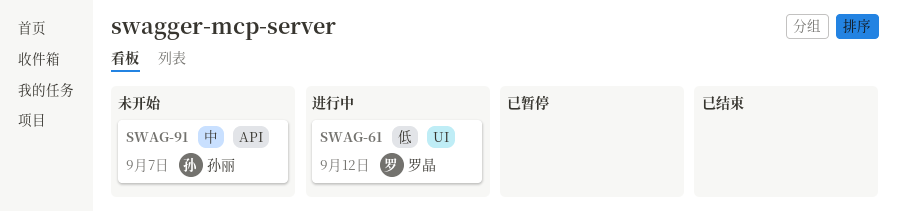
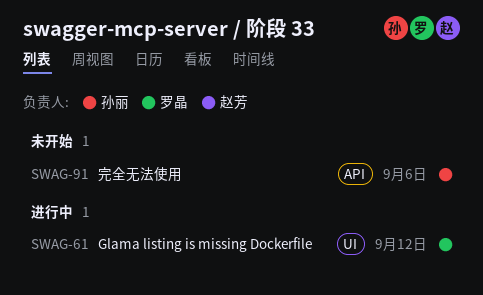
SWAG-91, due: Sep 7 -> Sep 6

